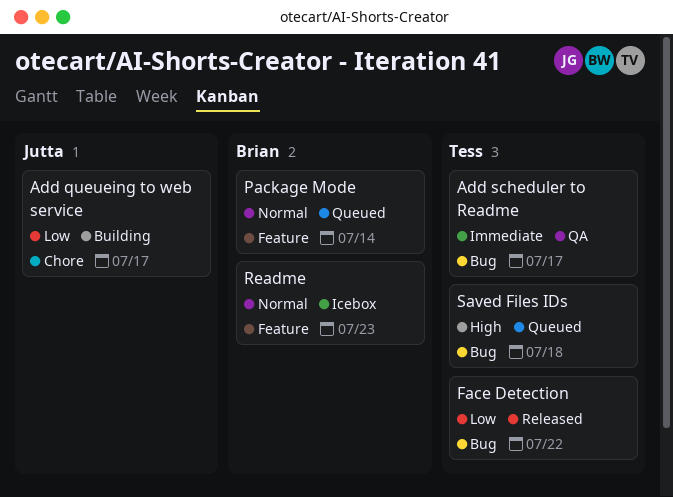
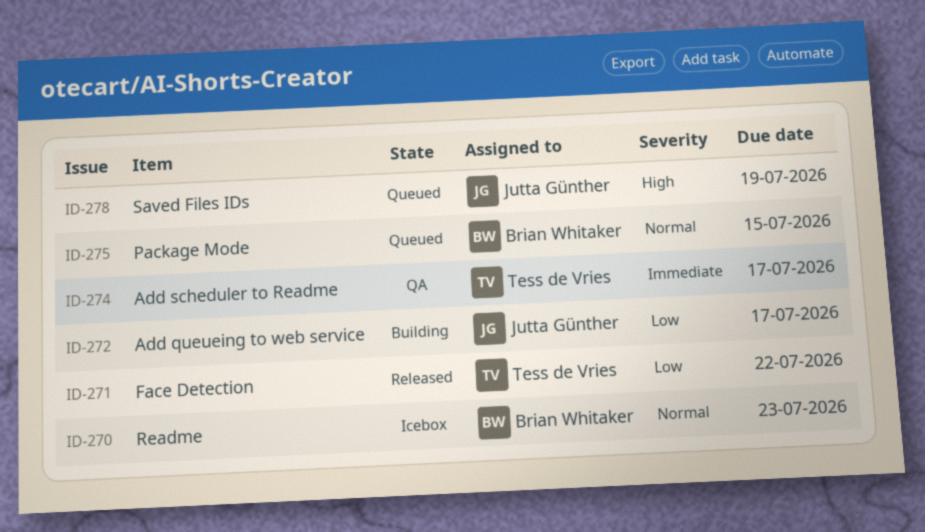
Package Mode, due: Jul 14 -> Jul 15
Saved Files IDs, owner: Tess de Vries -> Jutta Günther
Saved Files IDs, due: Jul 18 -> Jul 19

